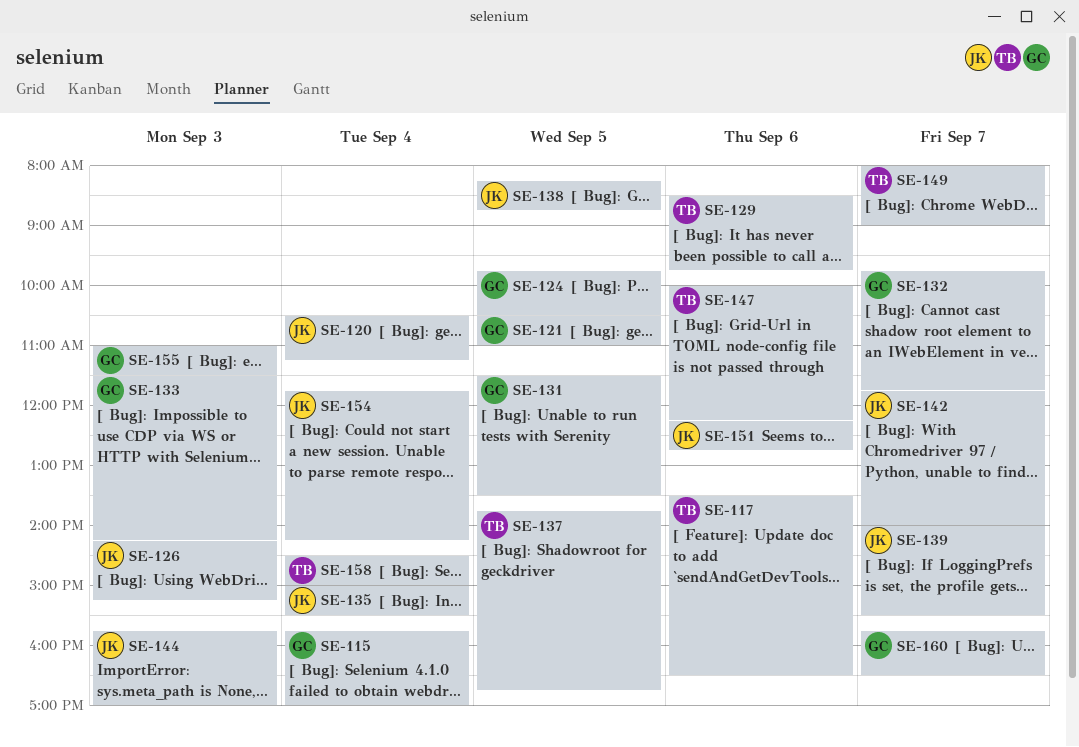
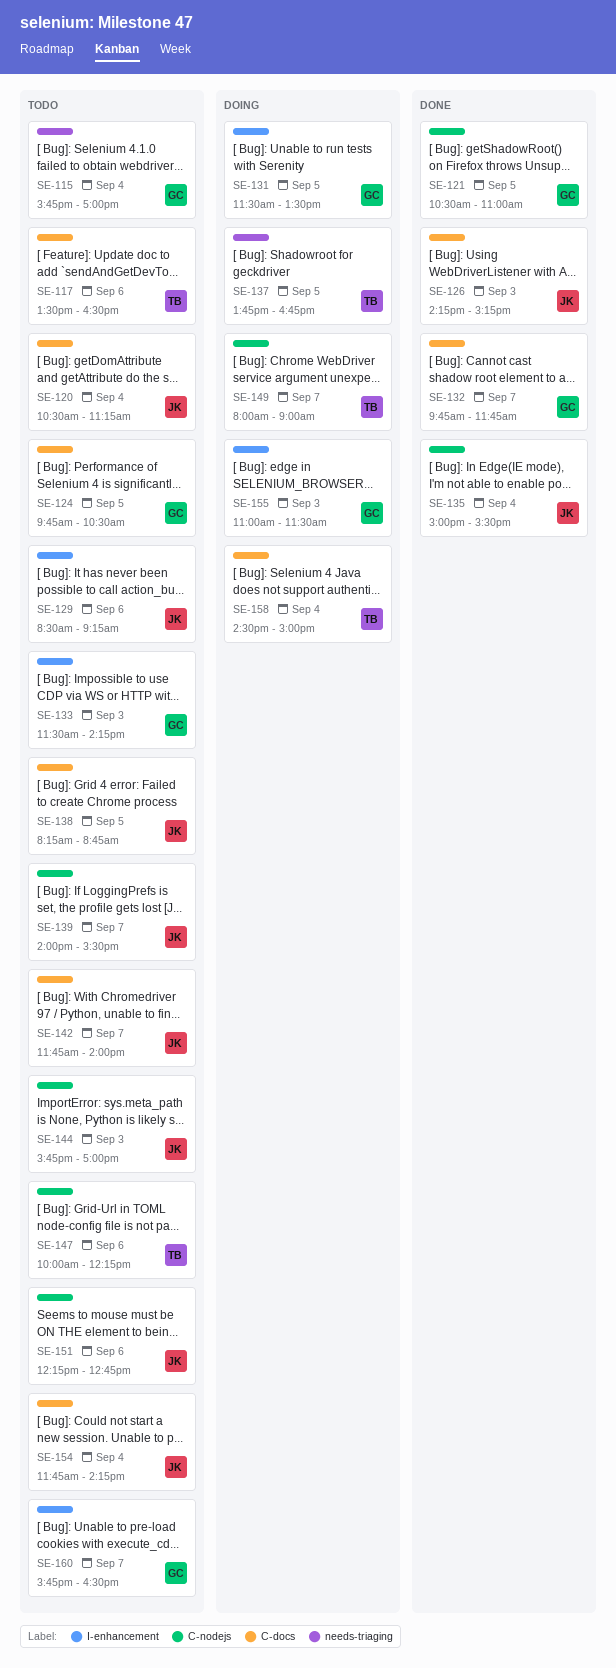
SE-129, owner: TB -> JK
SE-129, ends: 09:45 -> 09:15

